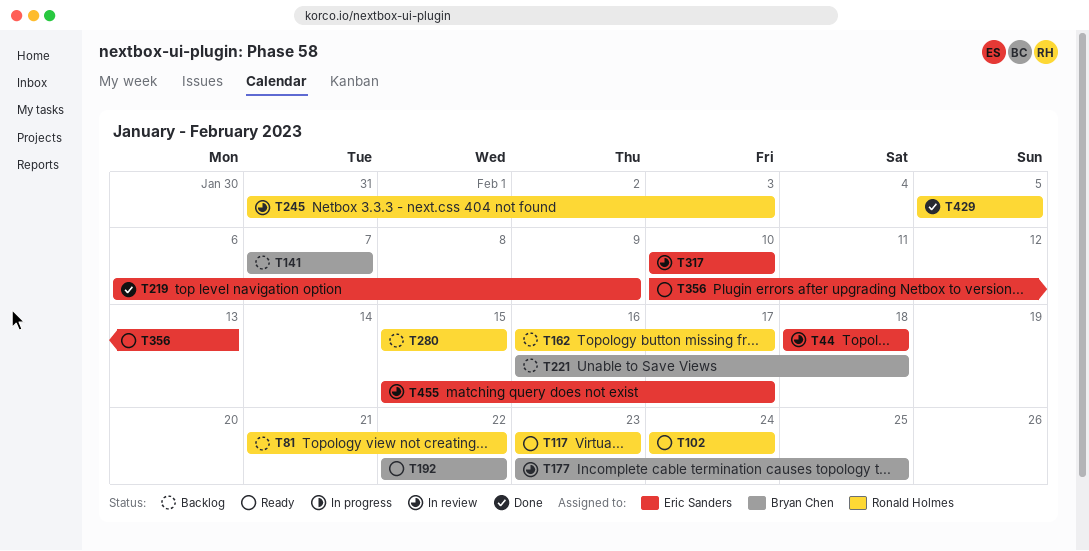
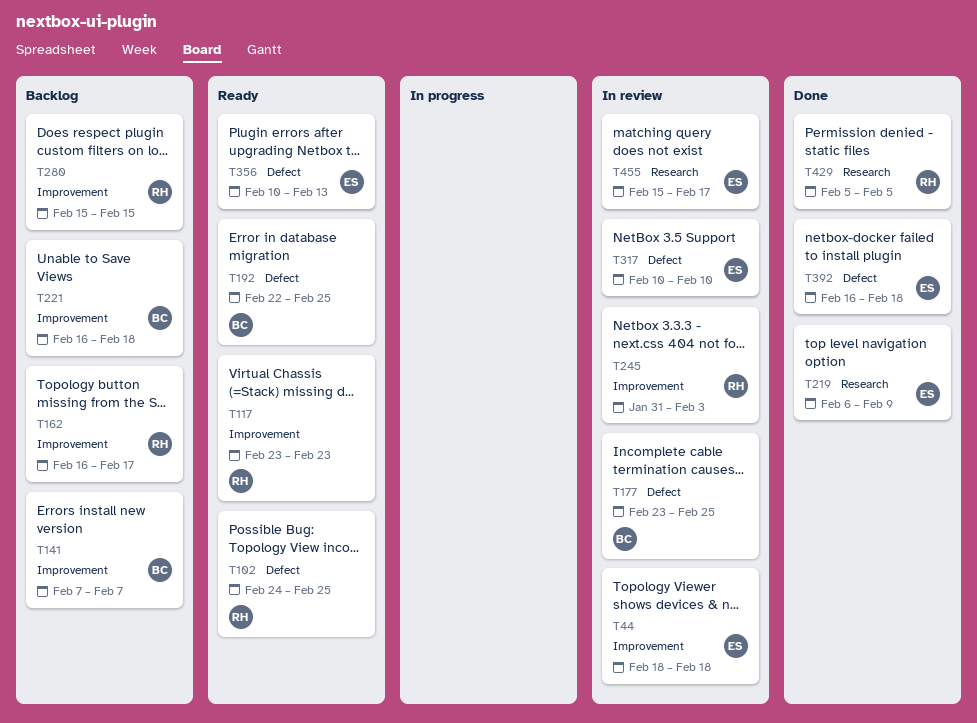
T81: present -> none
T102, due: Feb 24 -> Feb 25
T192, due: Feb 22 -> Feb 25
T392: none -> present

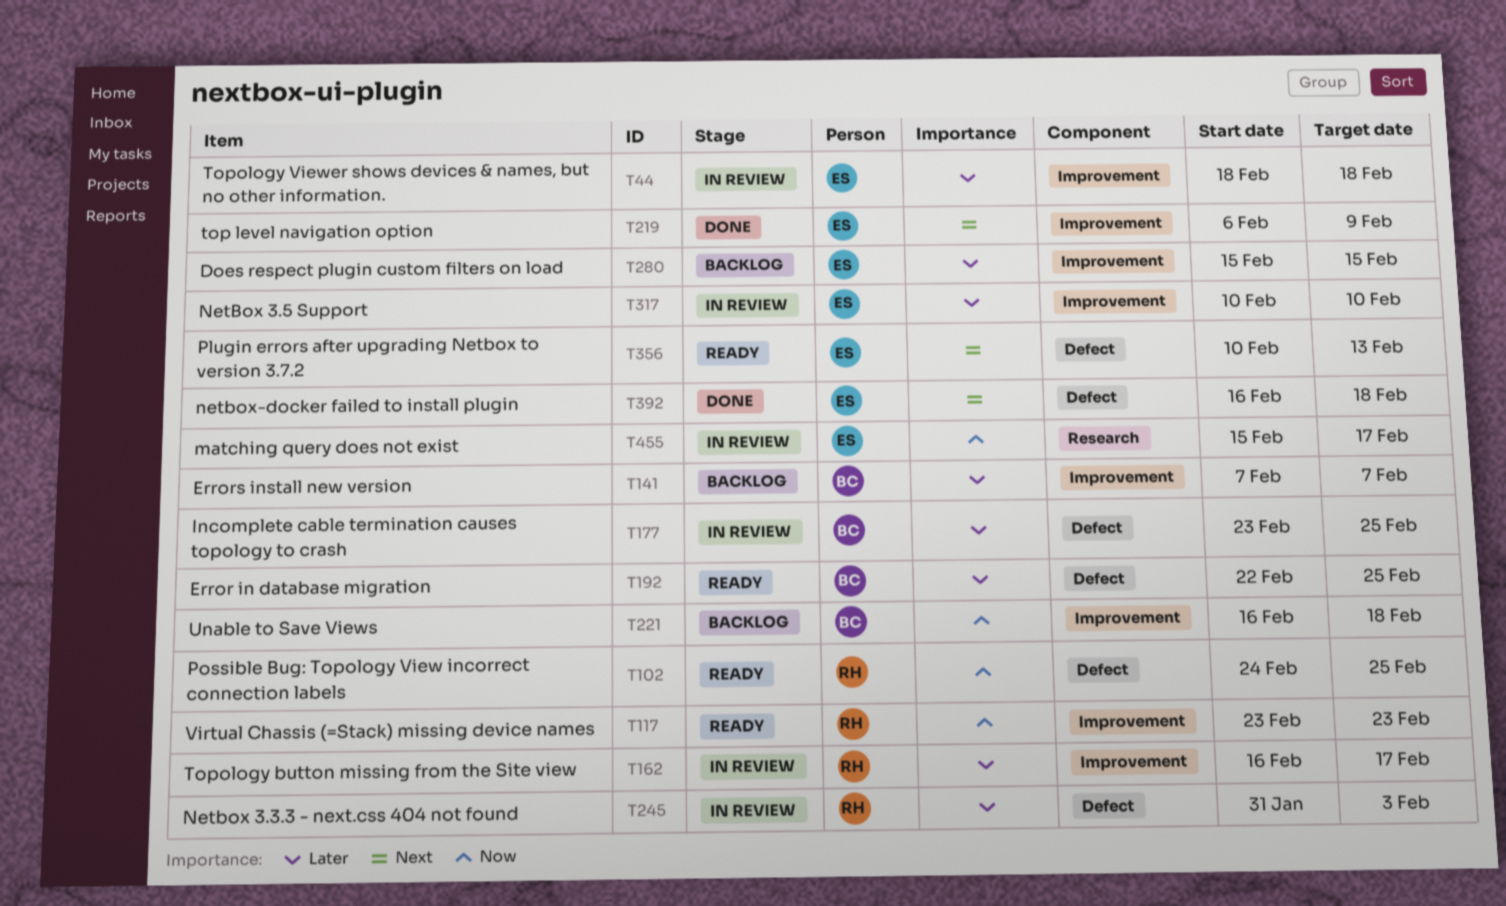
T162, status: Backlog -> In review
T219, label: Research -> Improvement
T245, label: Improvement -> Defect
T280, owner: RH -> ES
T317, label: Defect -> Improvement
T429: present -> none

